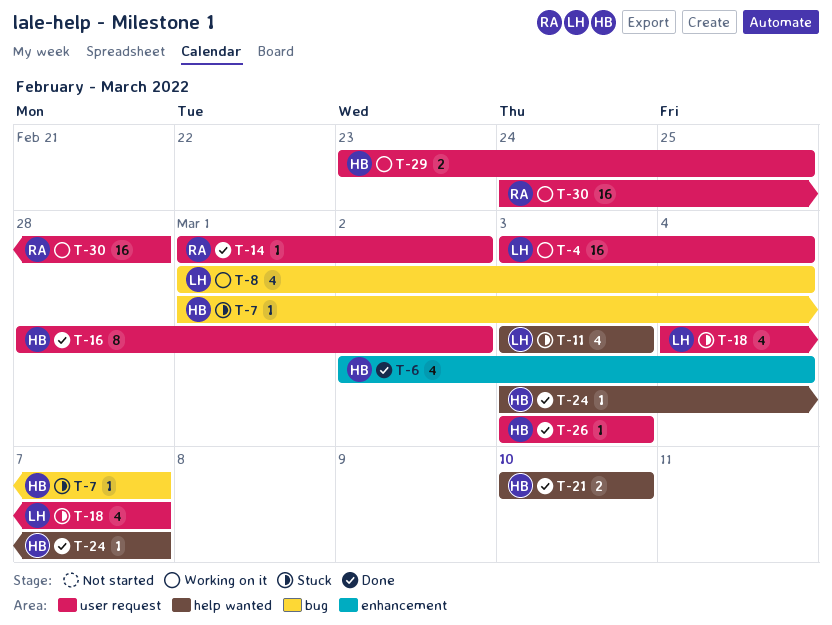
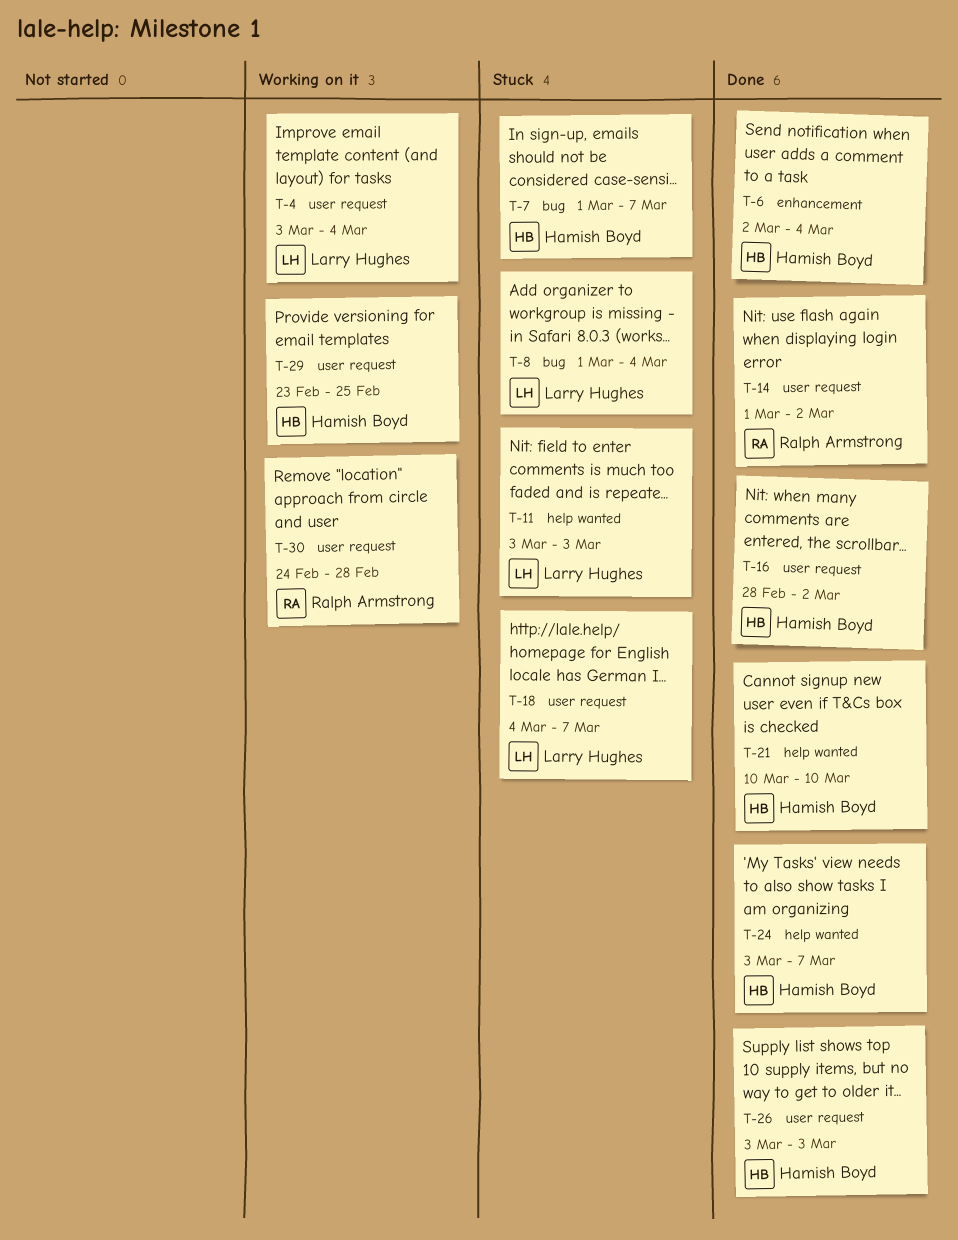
T-8, status: Working on it -> Stuck

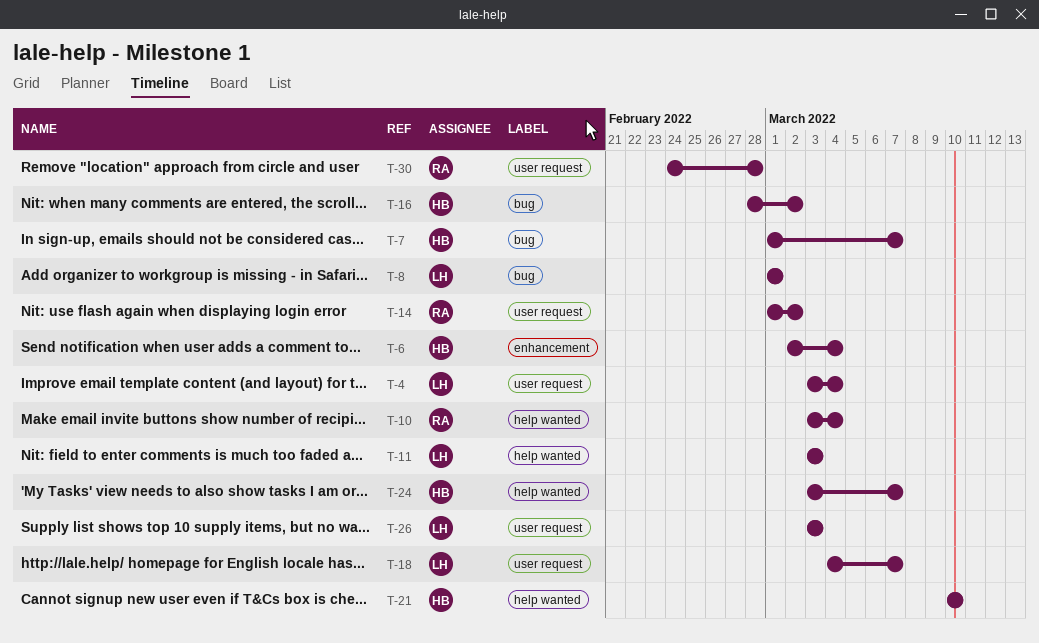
T-8, due: Mar 4 -> Mar 1
T-10: none -> present
T-16, label: user request -> bug
T-26, owner: Hamish Boyd -> Larry Hughes
T-29: present -> none

